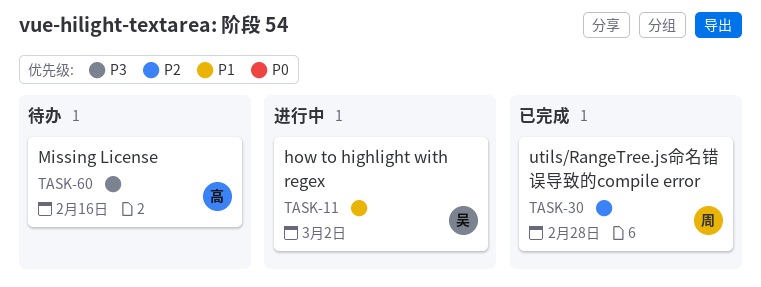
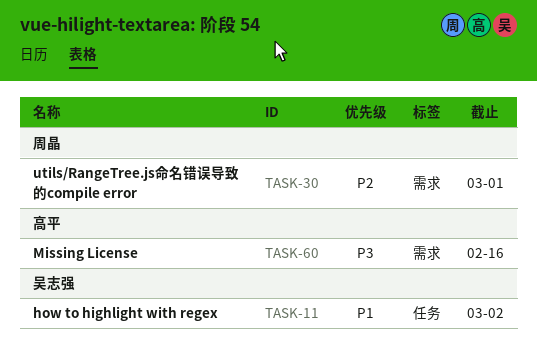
TASK-30, due: Feb 28 -> Mar 1

